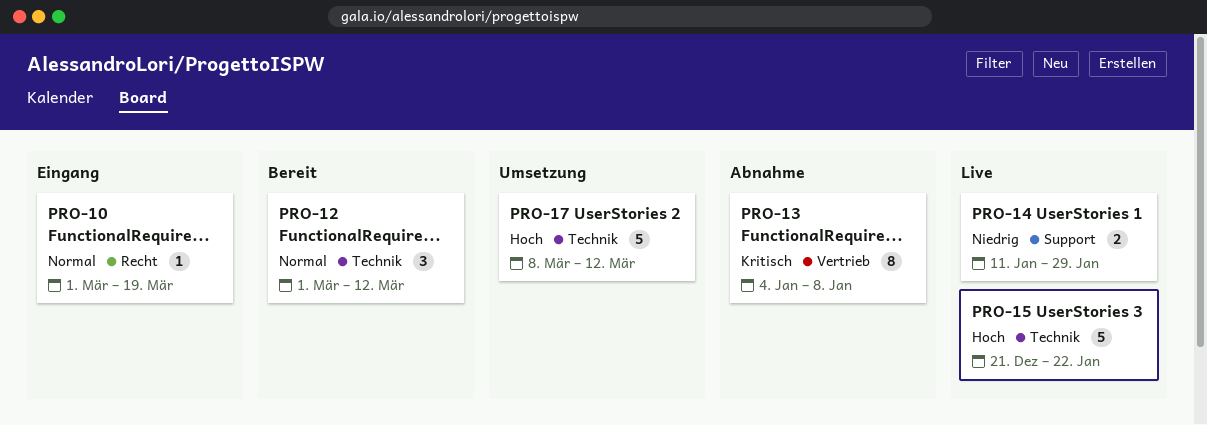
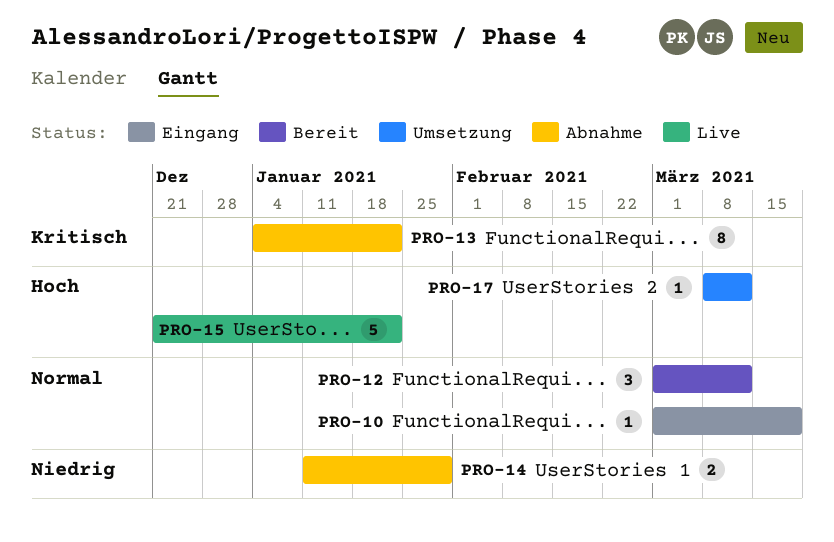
PRO-13, due: Jan 8 -> Jan 22
PRO-14, status: Live -> Abnahme
PRO-17, estimate: 5 -> 1

